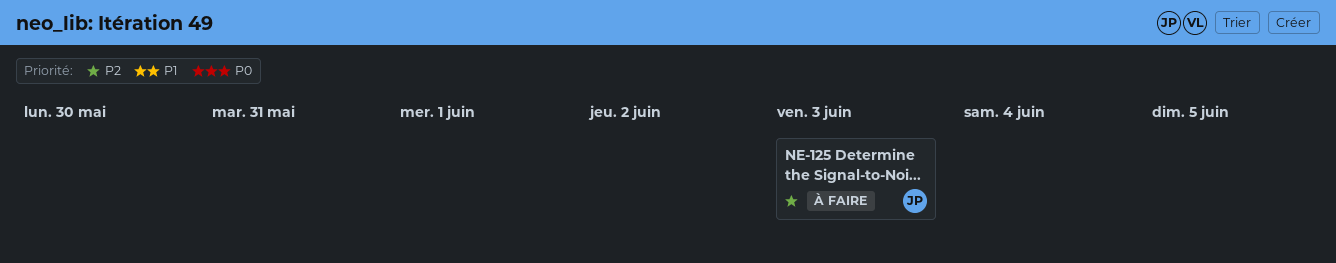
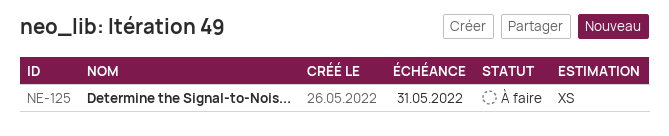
NE-125, due: Jun 3 -> May 31

